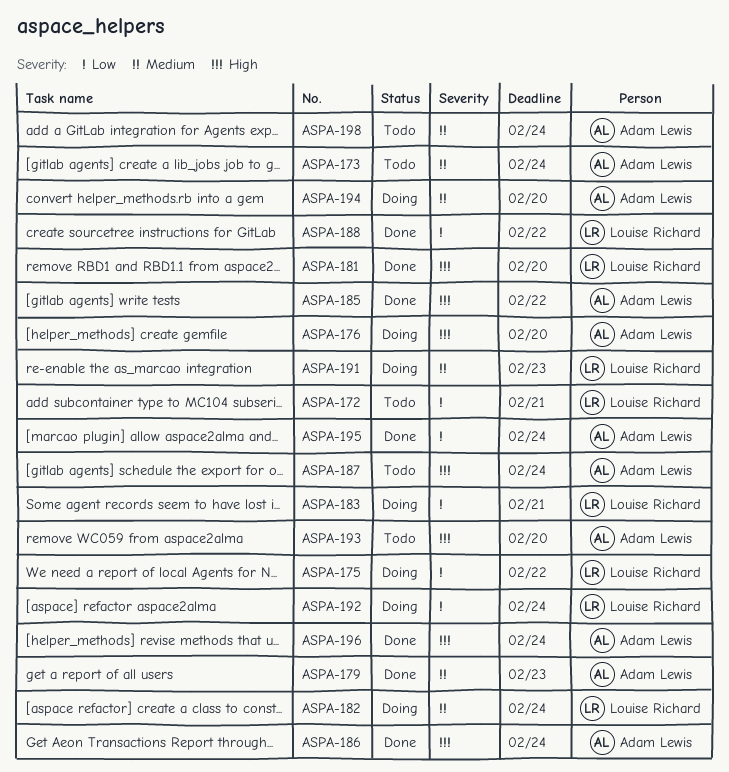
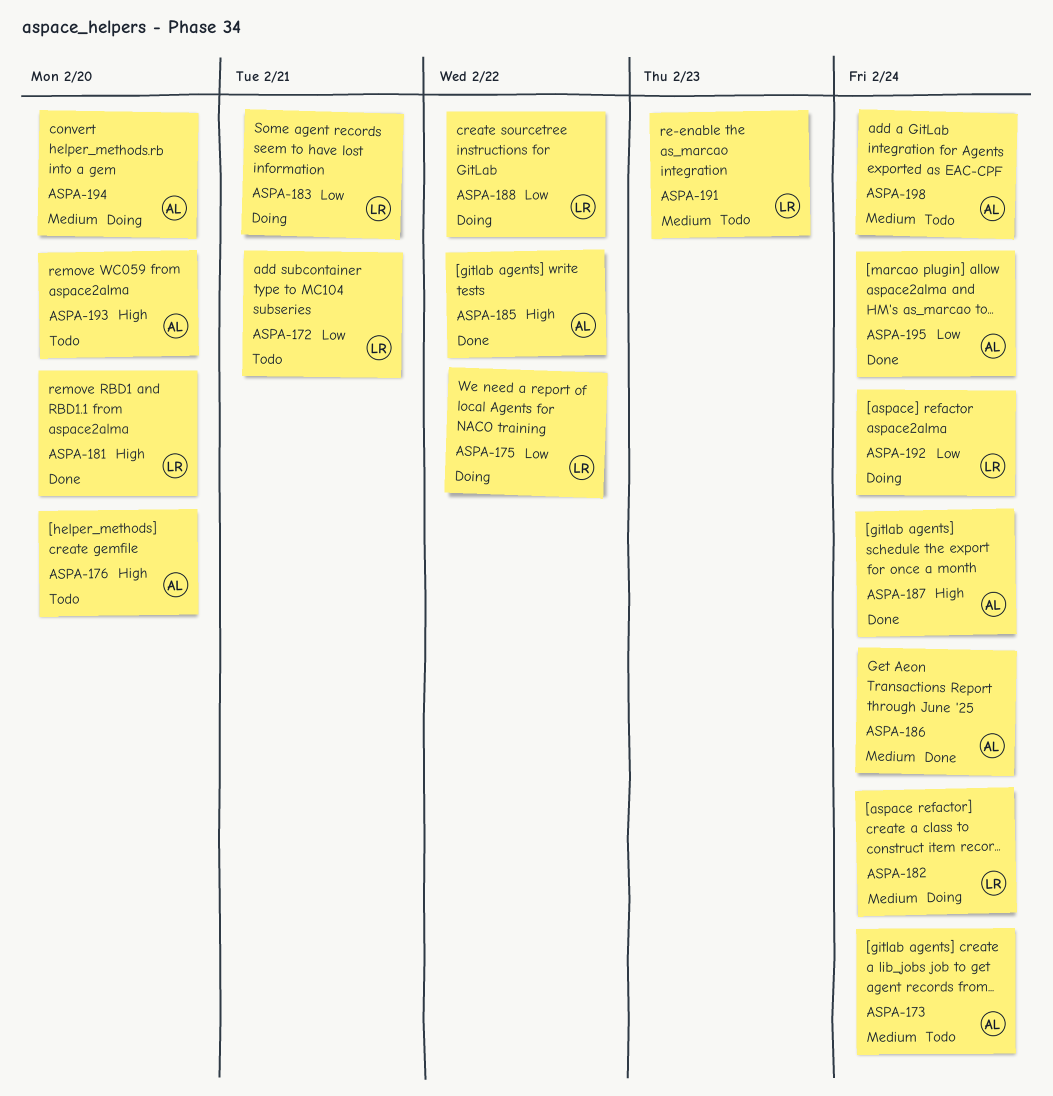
ASPA-176, status: Doing -> Todo
ASPA-179: present -> none
ASPA-186, priority: High -> Medium
ASPA-187, status: Todo -> Done
ASPA-188, status: Done -> Doing
ASPA-191, status: Doing -> Todo
ASPA-196: present -> none

